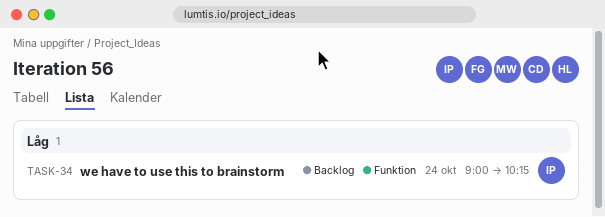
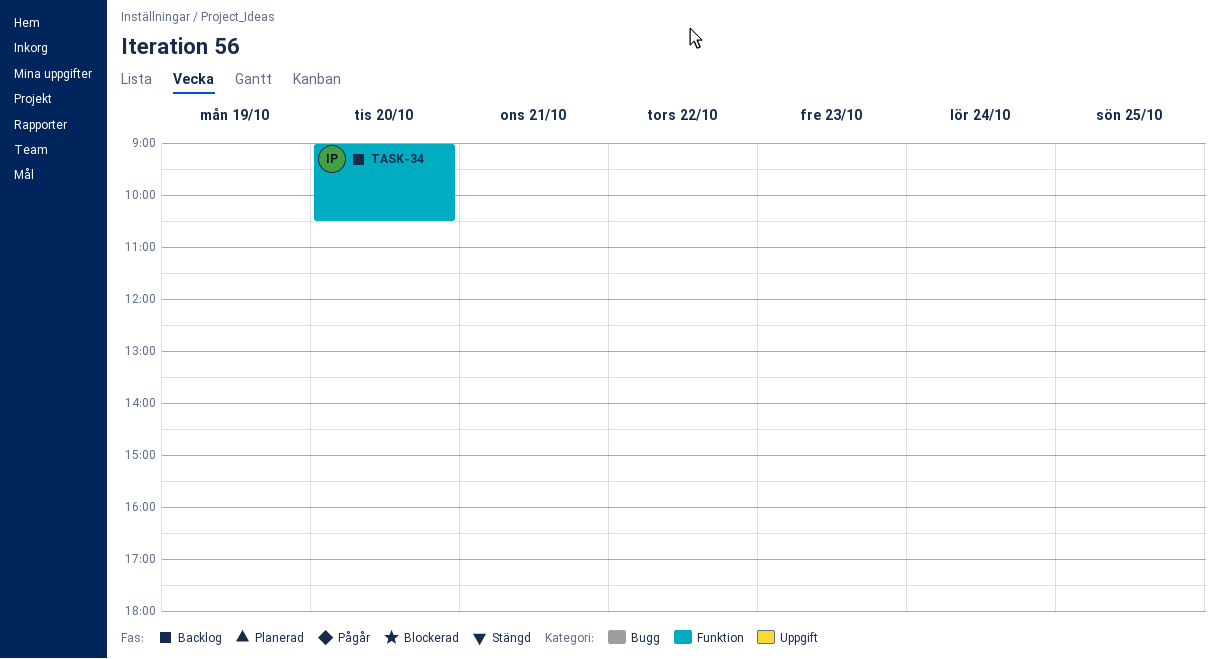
TASK-34, day: Oct 24 -> Oct 20
TASK-34, ends: 10:15 -> 10:30

